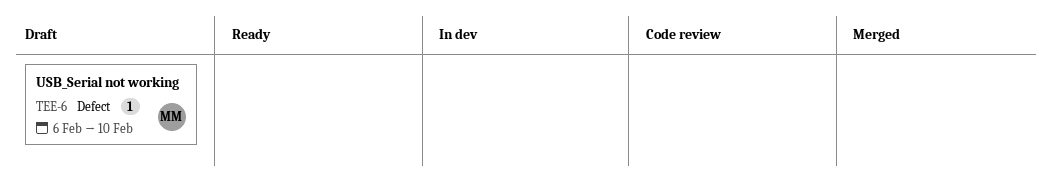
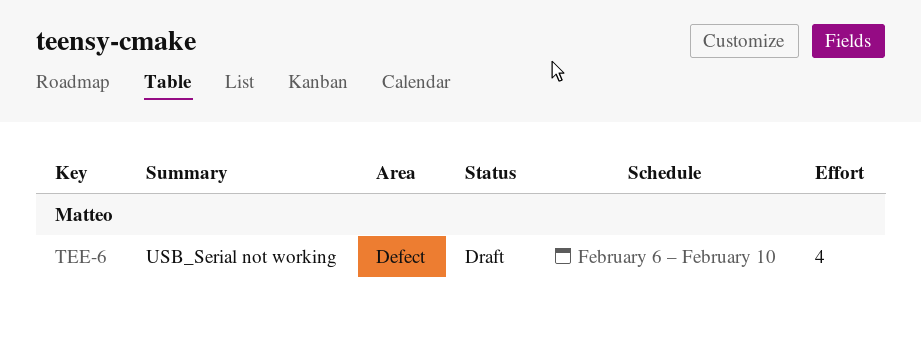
TEE-6, estimate: 1 -> 4

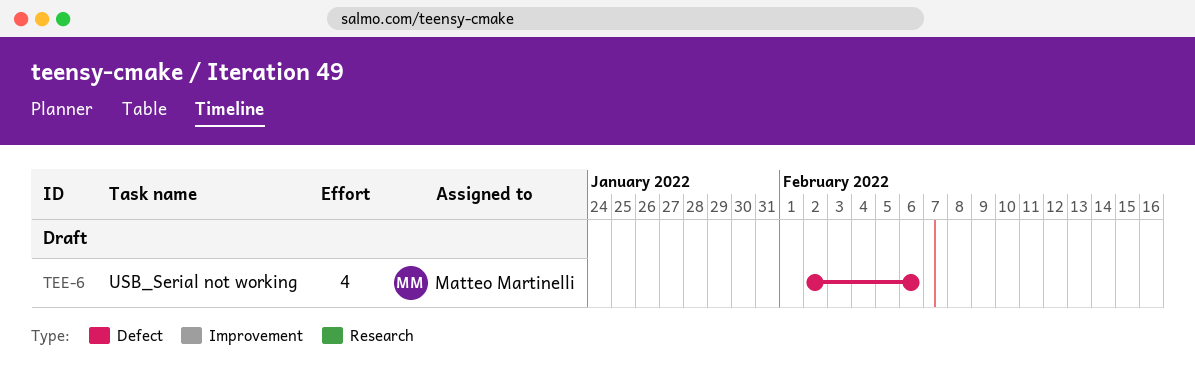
TEE-6, start: Feb 6 -> Feb 2
TEE-6, due: Feb 10 -> Feb 6

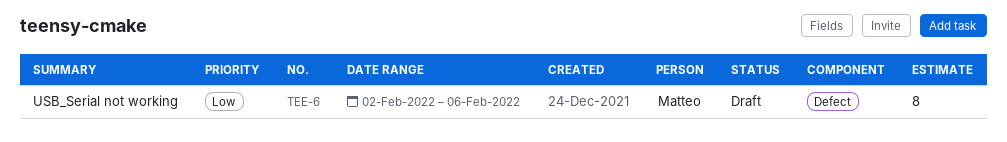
TEE-6, estimate: 4 -> 8

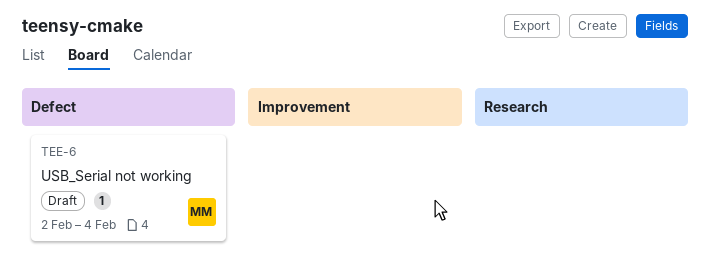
TEE-6, estimate: 8 -> 1
TEE-6, due: Feb 6 -> Feb 4

